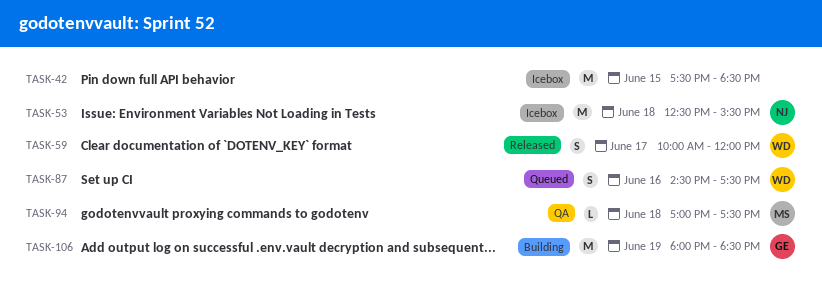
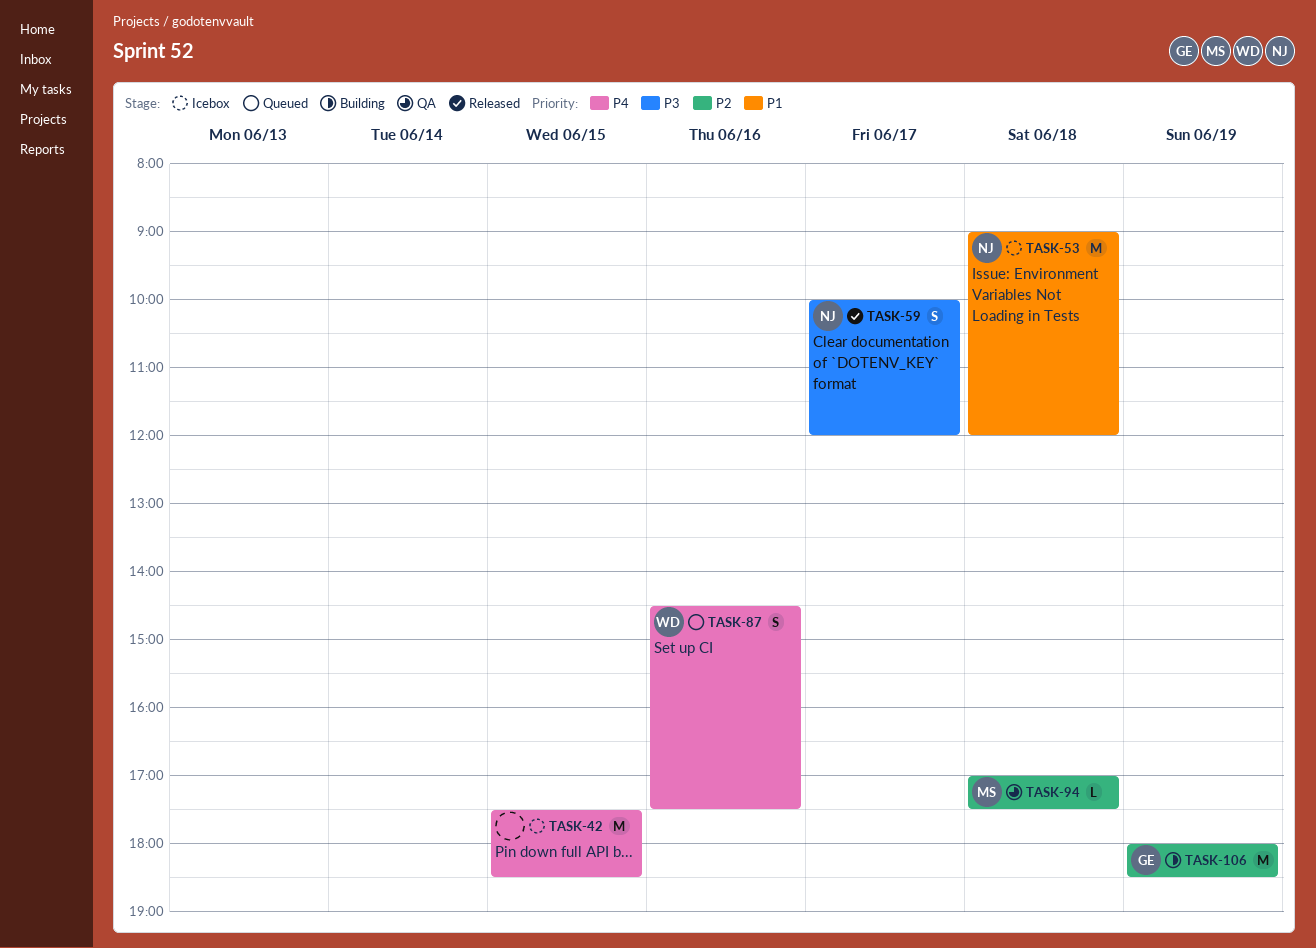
TASK-53, begins: 12:30 -> 09:00
TASK-53, ends: 15:30 -> 12:00
TASK-59, owner: WD -> NJ

